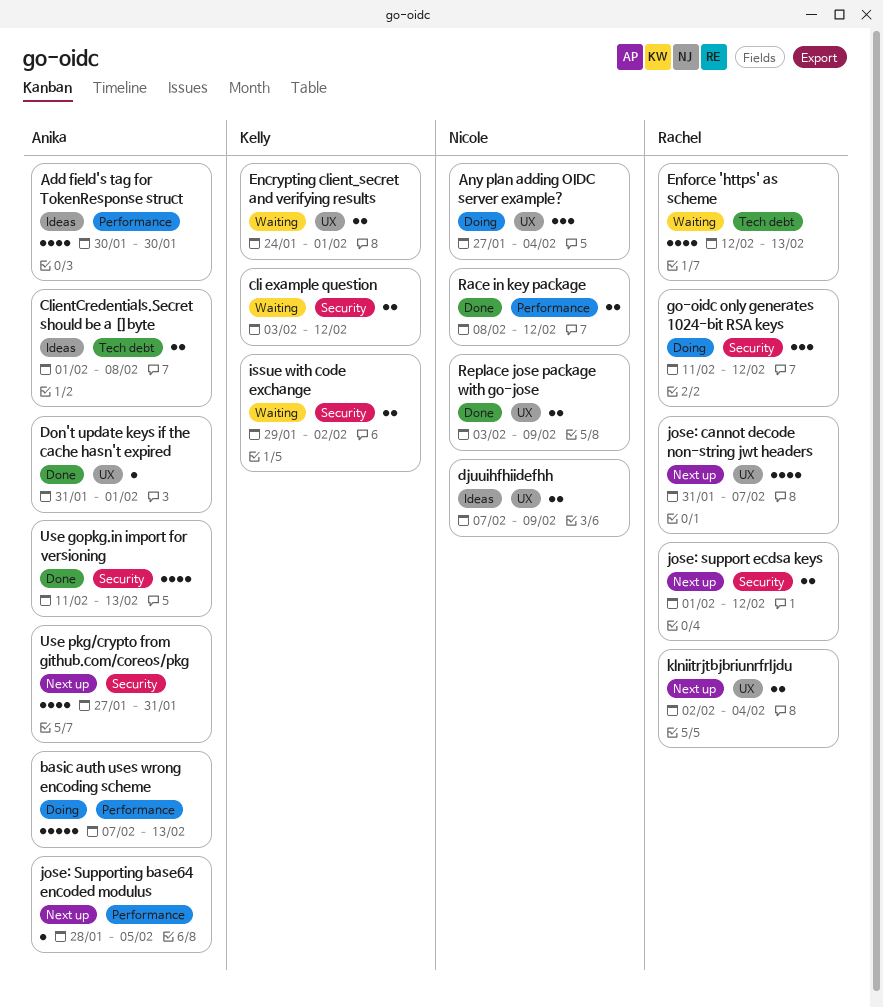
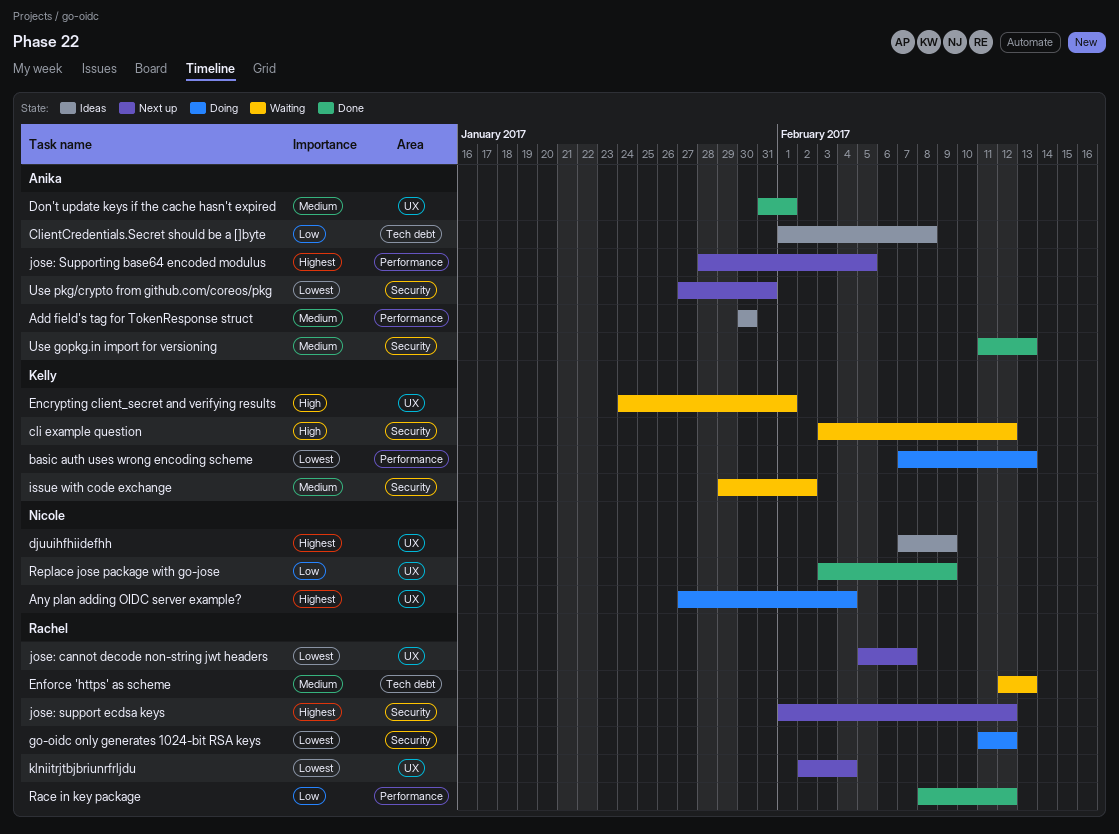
basic auth uses wrong encoding scheme, owner: Anika -> Kelly
jose: cannot decode non-string jwt headers, start: Jan 31 -> Feb 5
Race in key package, owner: Nicole -> Rachel

